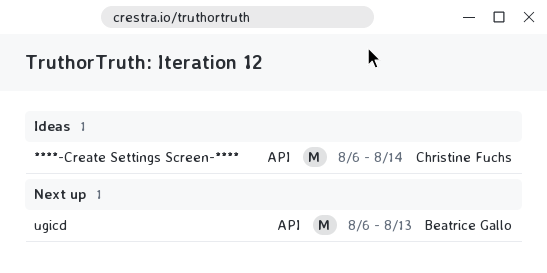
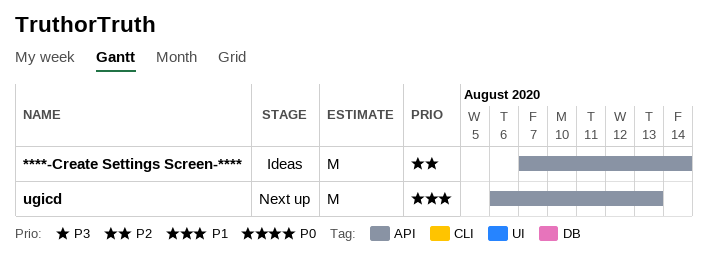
****-Create Settings Screen-****, start: Aug 6 -> Aug 7

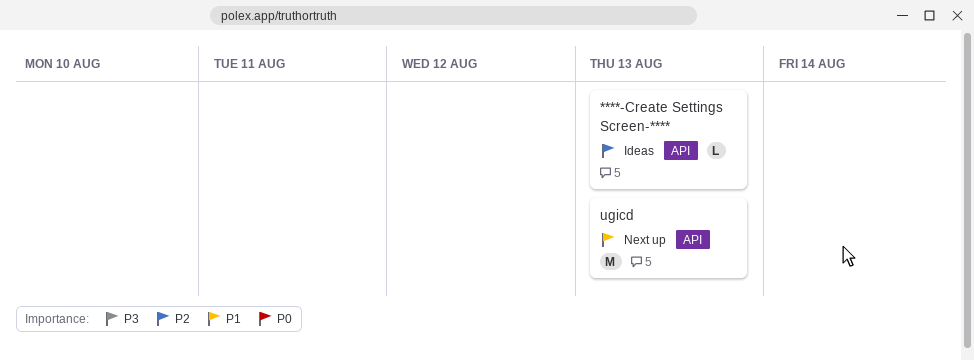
****-Create Settings Screen-****, estimate: M -> L
****-Create Settings Screen-****, due: Aug 14 -> Aug 13

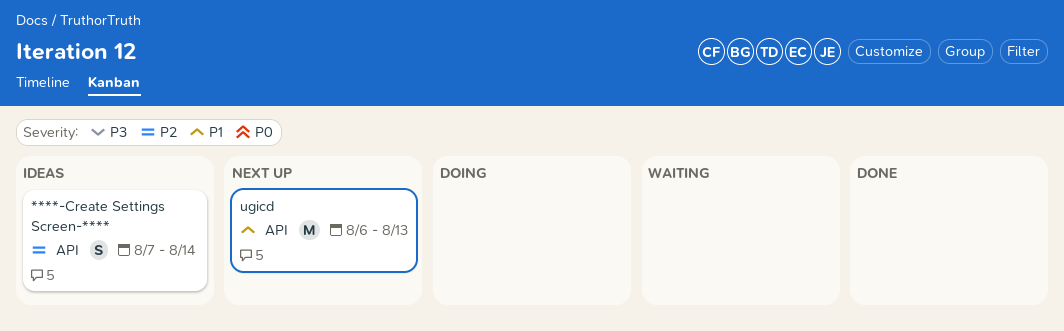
****-Create Settings Screen-****, estimate: L -> S
****-Create Settings Screen-****, due: Aug 13 -> Aug 14

